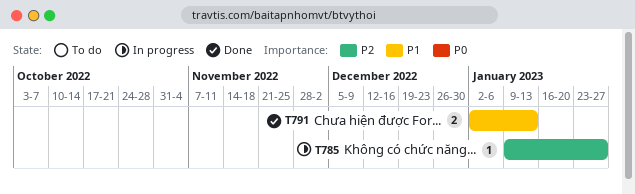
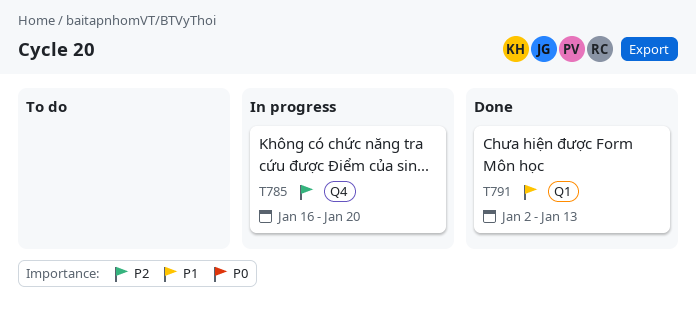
T785, start: Jan 9 -> Jan 16
T785, due: Jan 27 -> Jan 20

